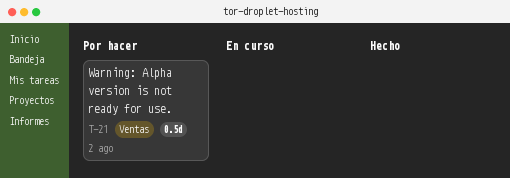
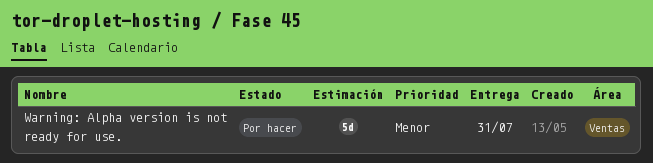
Warning: Alpha version is not ready for use., estimate: 0.5d -> 5d
Warning: Alpha version is not ready for use., due: Aug 2 -> Jul 31

